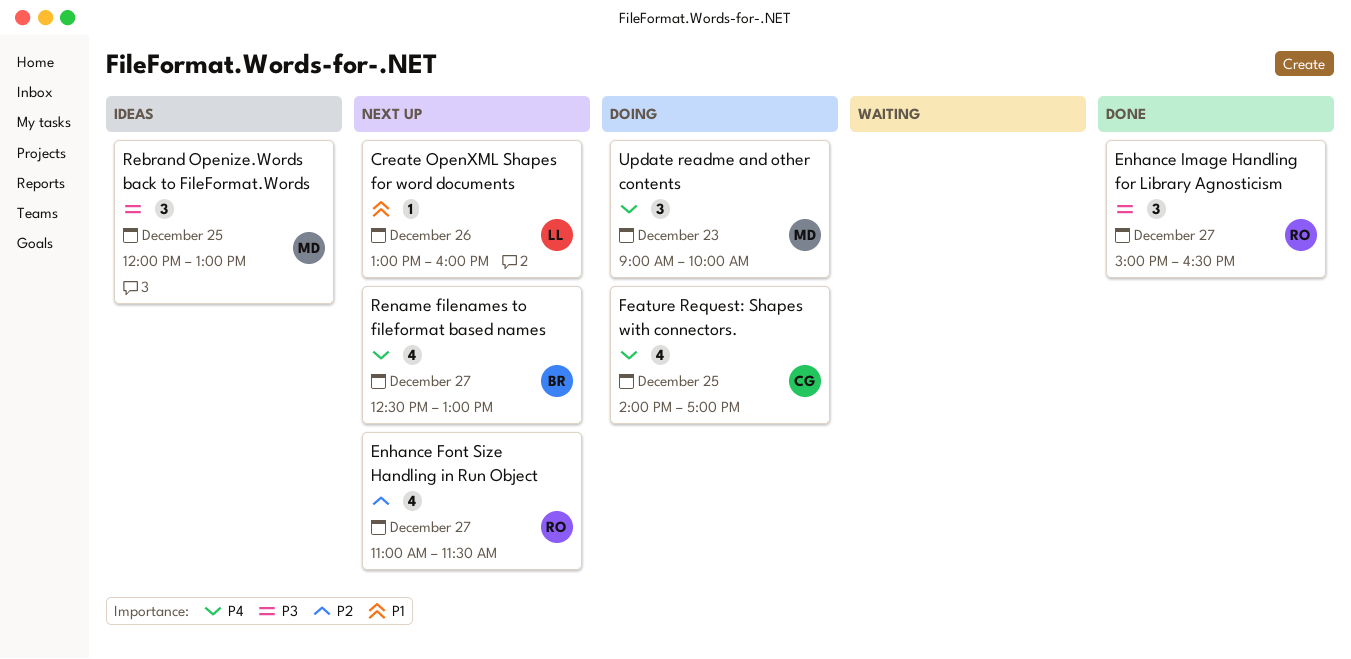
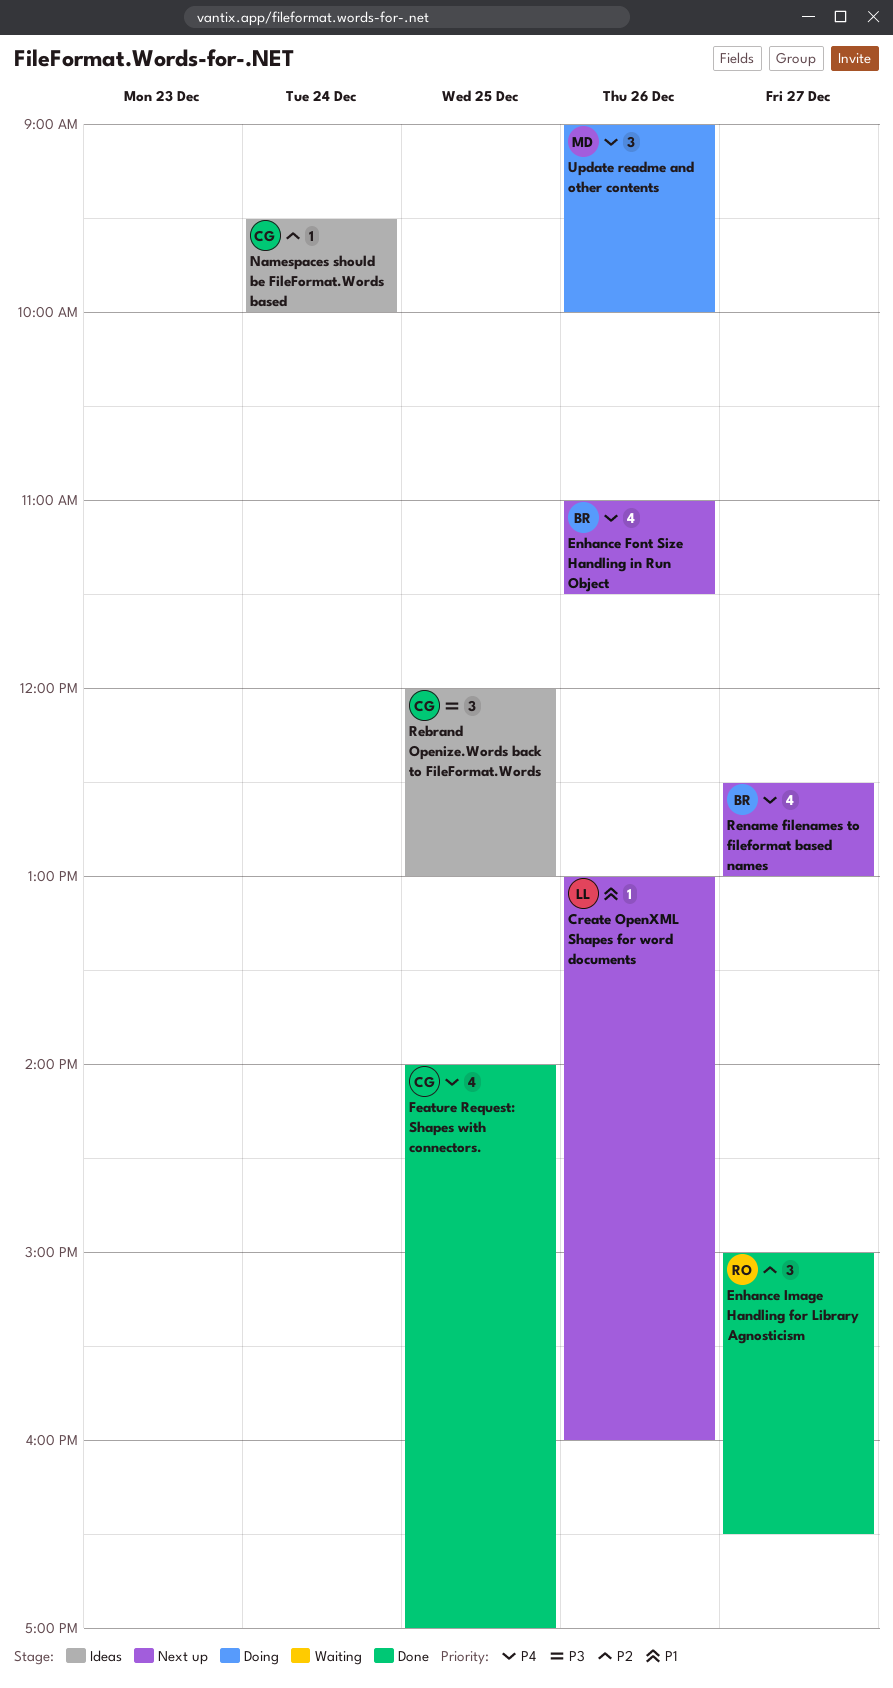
Enhance Font Size Handling in Run Object, owner: RO -> BR
Enhance Font Size Handling in Run Object, priority: P2 -> P4
Enhance Font Size Handling in Run Object, day: Dec 27 -> Dec 26
Enhance Image Handling for Library Agnosticism, priority: P3 -> P2
Feature Request: Shapes with connectors., status: Doing -> Done
Namespaces should be FileFormat.Words based: none -> present
Rebrand Openize.Words back to FileFormat.Words, owner: MD -> CG
Update readme and other contents, day: Dec 23 -> Dec 26

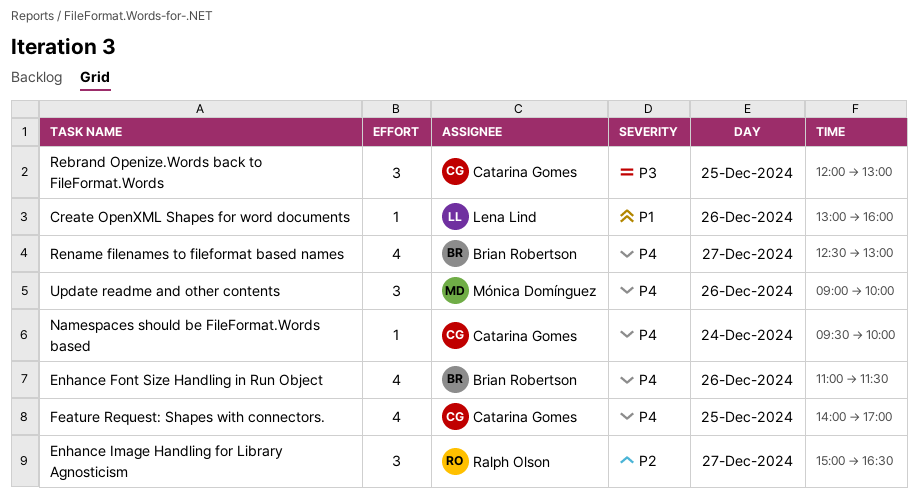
Namespaces should be FileFormat.Words based, priority: P2 -> P4

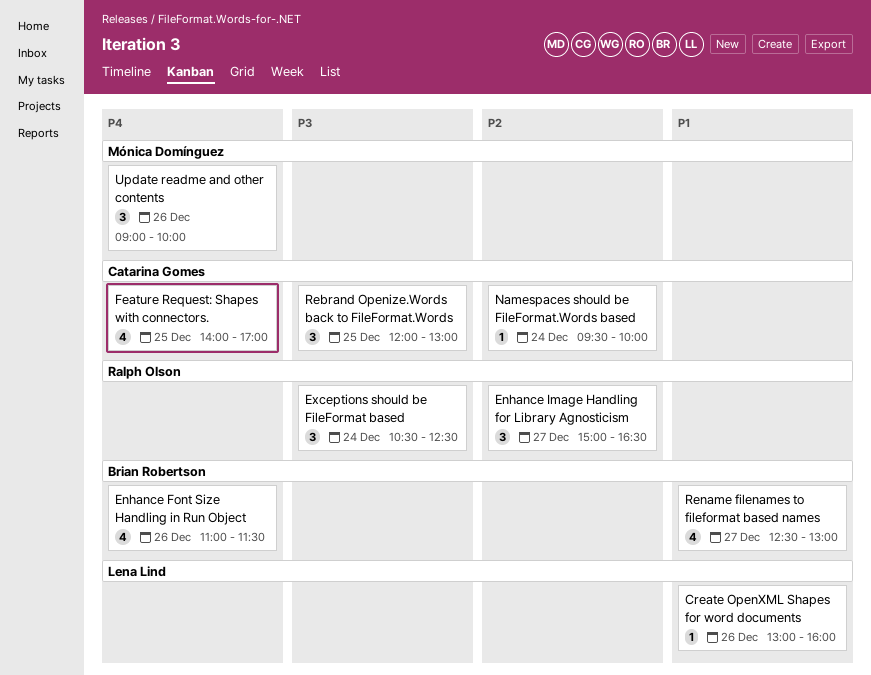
Exceptions should be FileFormat based: none -> present
Namespaces should be FileFormat.Words based, priority: P4 -> P2
Rename filenames to fileformat based names, priority: P4 -> P1

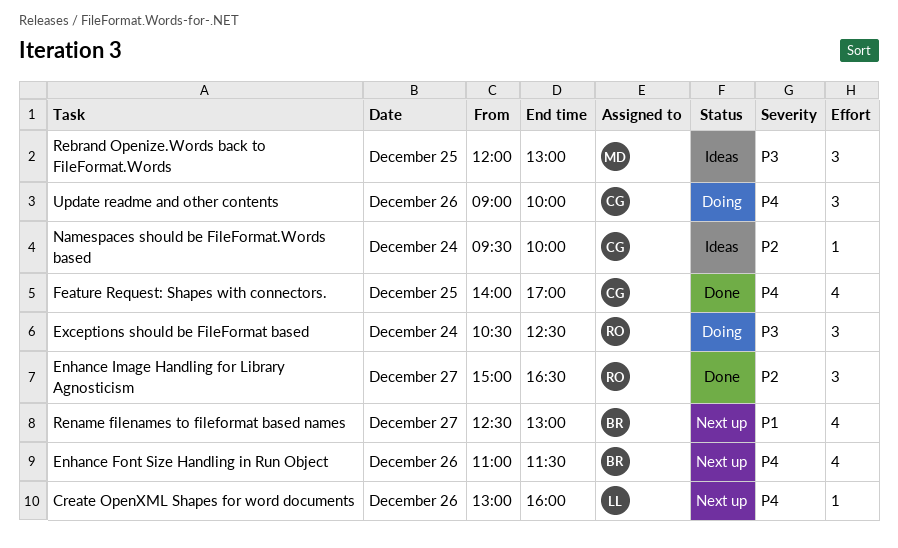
Create OpenXML Shapes for word documents, priority: P1 -> P4
Rebrand Openize.Words back to FileFormat.Words, owner: Catarina Gomes -> Mónica Domínguez
Update readme and other contents, owner: Mónica Domínguez -> Catarina Gomes

